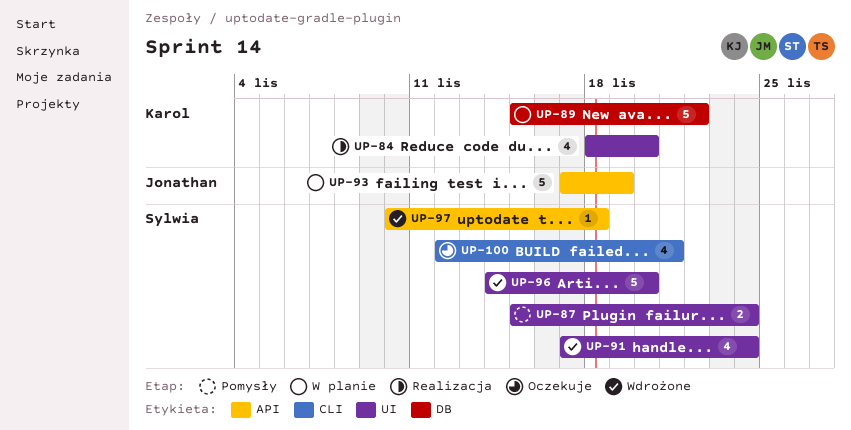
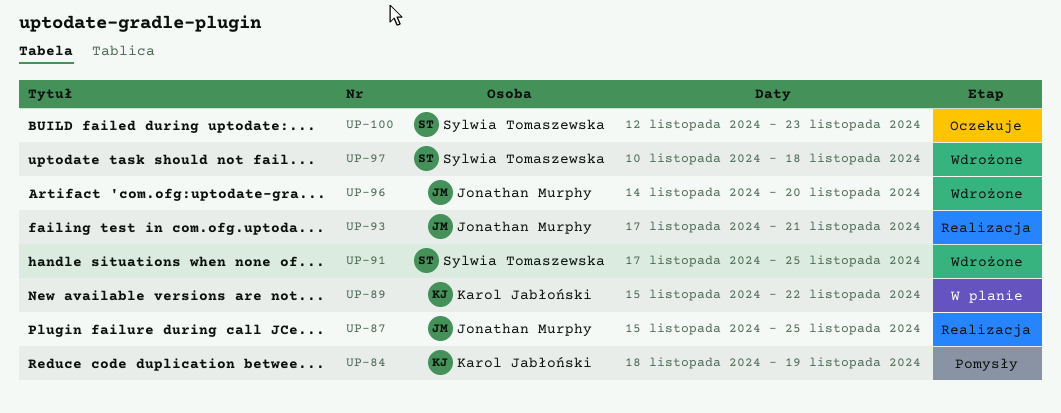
UP-84, status: Realizacja -> Pomysły
UP-84, due: Nov 20 -> Nov 19
UP-87, status: Pomysły -> Realizacja
UP-87, owner: Sylwia Tomaszewska -> Jonathan Murphy
UP-87, due: Nov 24 -> Nov 25
UP-91, due: Nov 24 -> Nov 25
UP-93, status: W planie -> Realizacja
UP-93, due: Nov 19 -> Nov 21
UP-96, owner: Sylwia Tomaszewska -> Jonathan Murphy
UP-100, due: Nov 21 -> Nov 23

